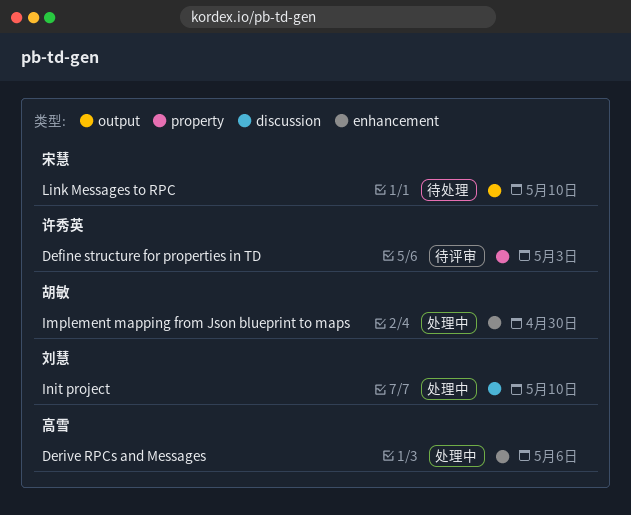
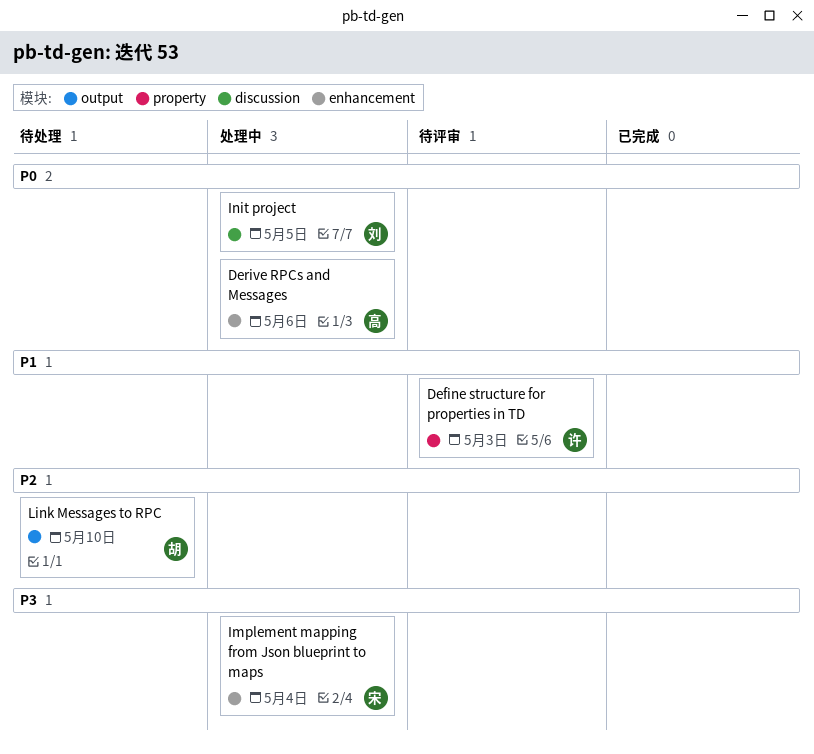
Implement mapping from Json blueprint to maps, owner: 胡敏 -> 宋慧
Implement mapping from Json blueprint to maps, due: Apr 30 -> May 4
Init project, due: May 10 -> May 5
Link Messages to RPC, owner: 宋慧 -> 胡敏

